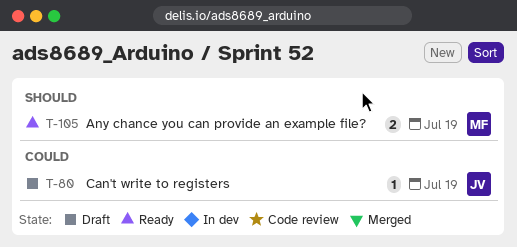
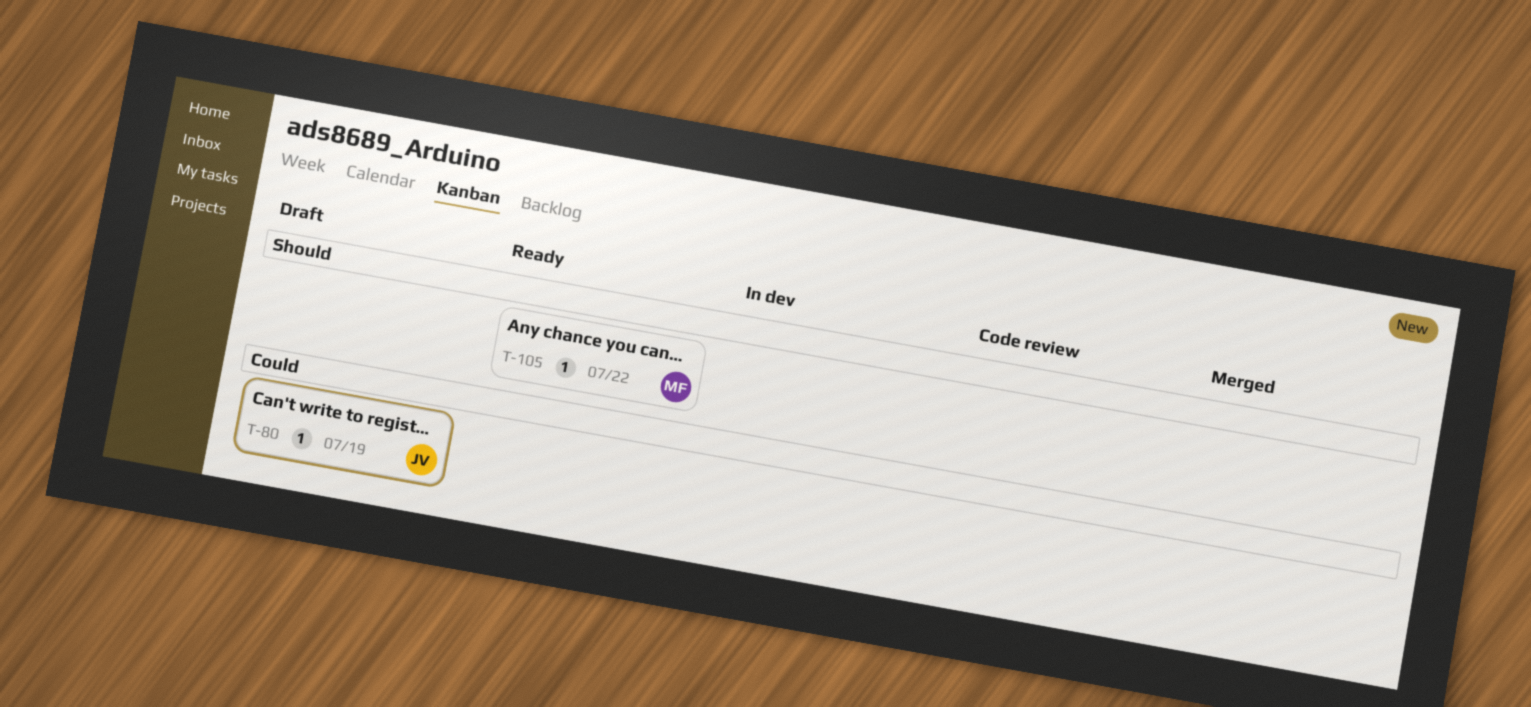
T-105, estimate: 2 -> 1
T-105, due: Jul 19 -> Jul 22

